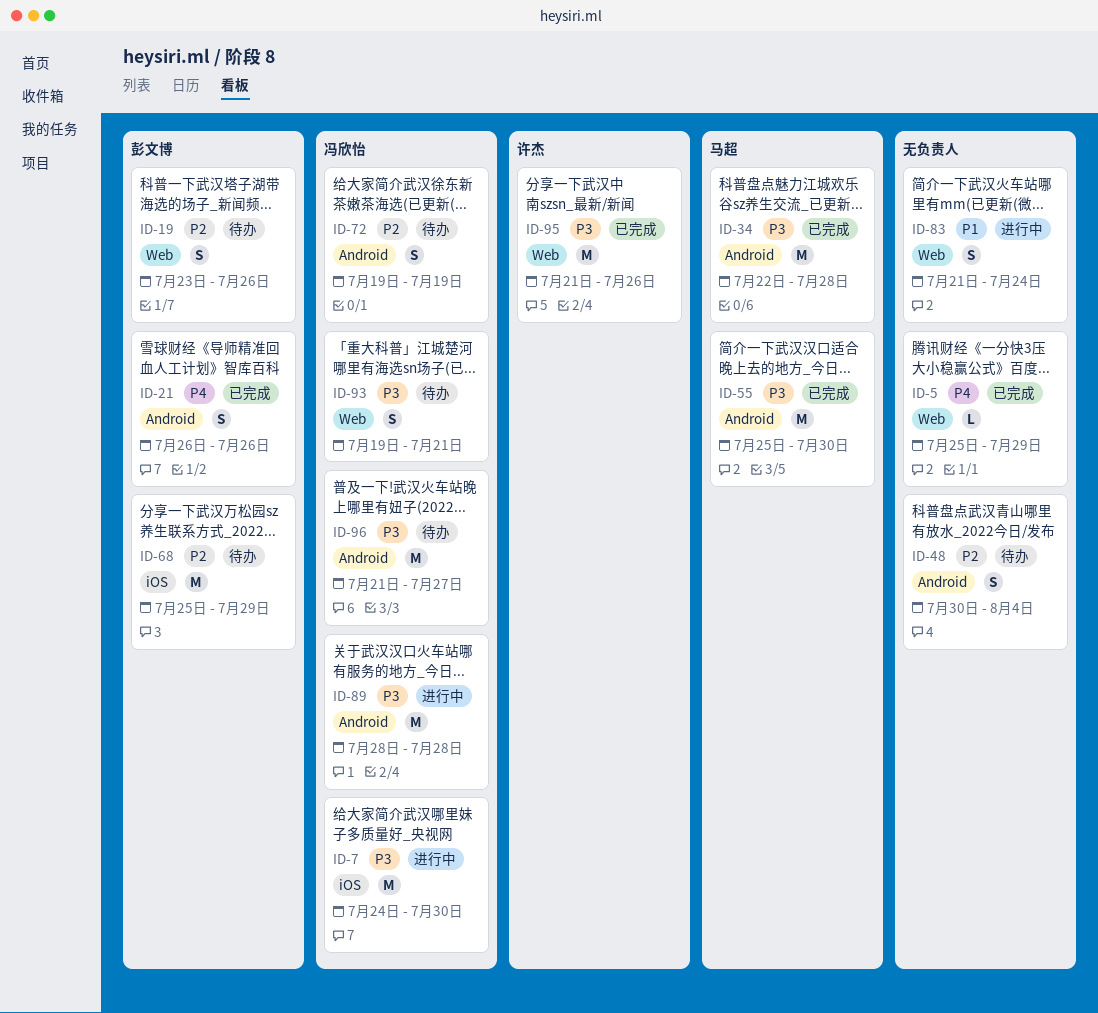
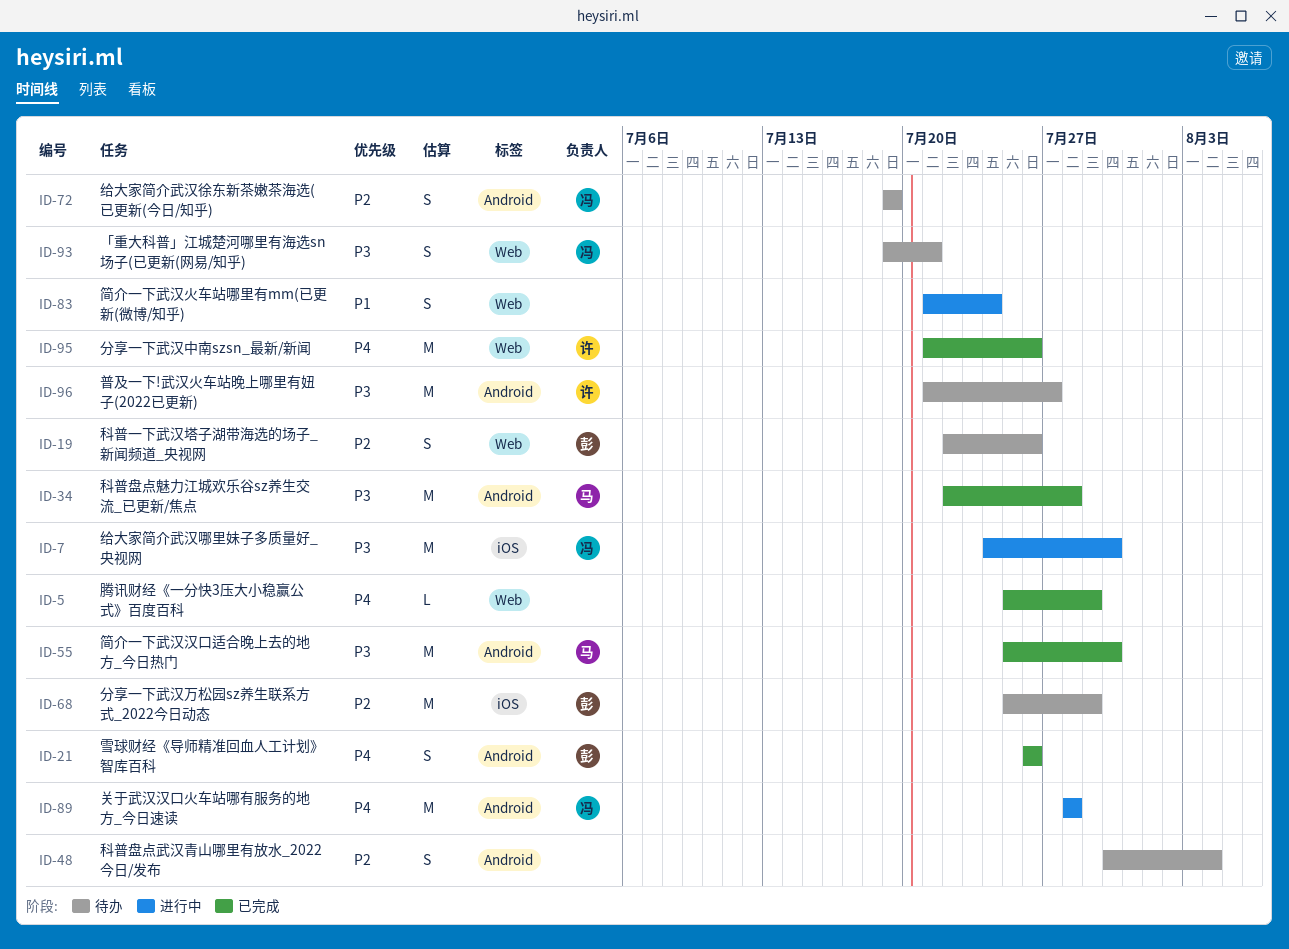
ID-19, start: Jul 23 -> Jul 22
ID-89, priority: P3 -> P4
ID-95, priority: P3 -> P4
ID-96, owner: 冯欣怡 -> 许杰

